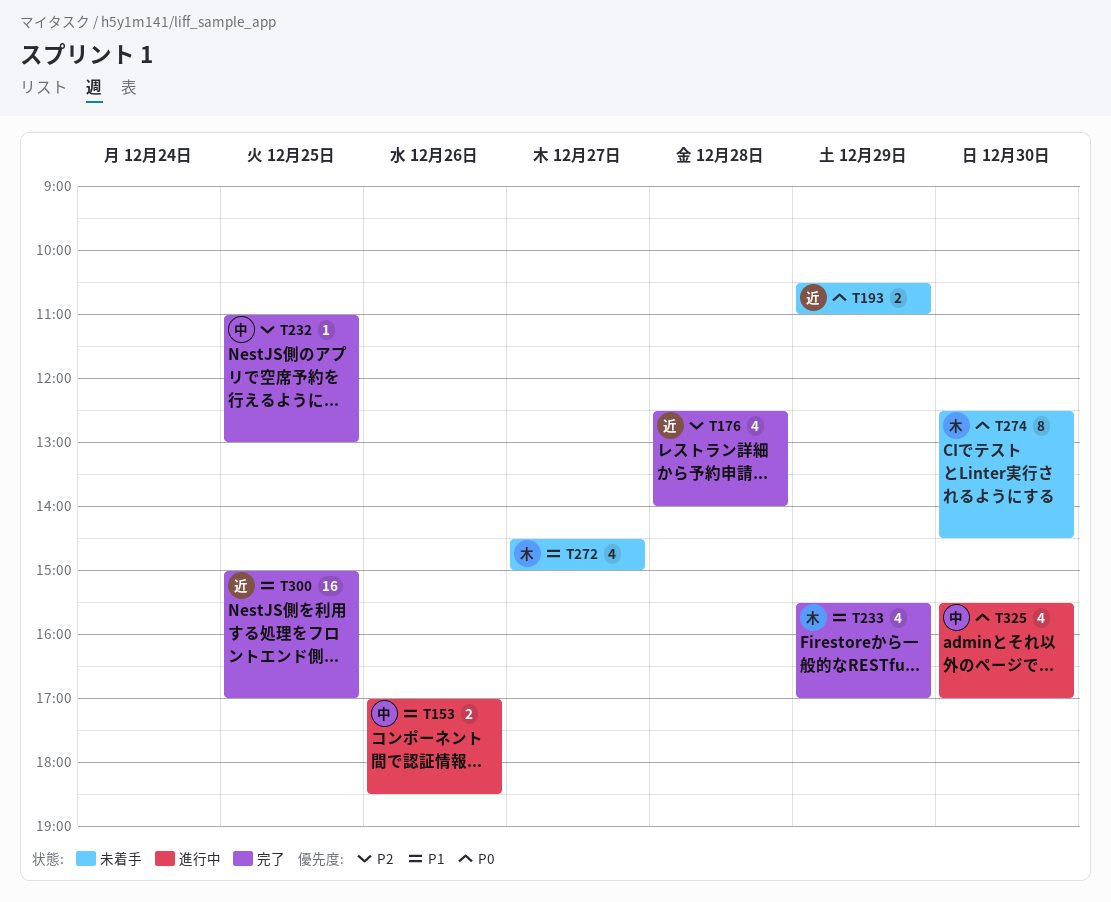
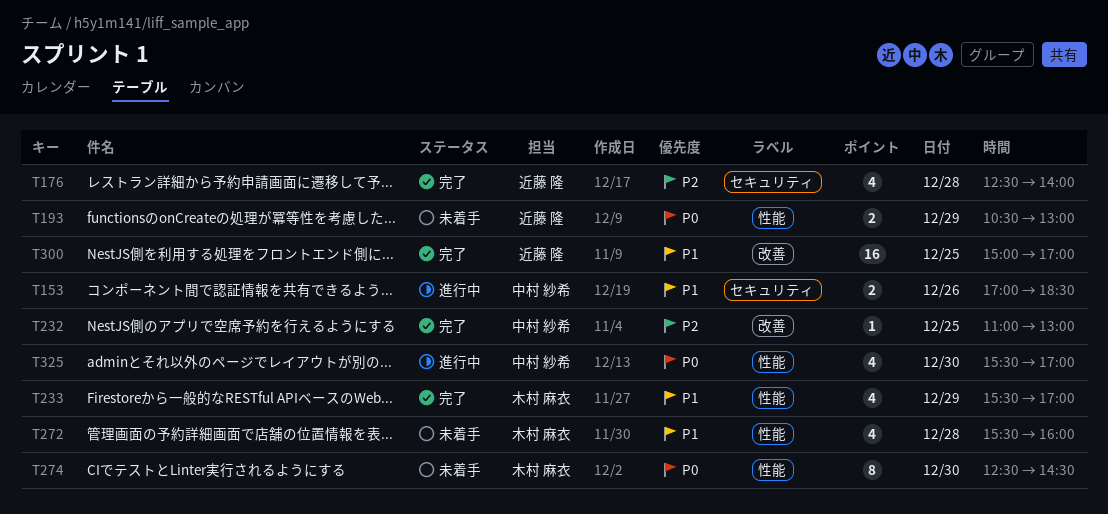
T193, ends: 11:00 -> 13:00
T272, day: Dec 27 -> Dec 28
T272, begins: 14:30 -> 15:30
T272, ends: 15:00 -> 16:00

